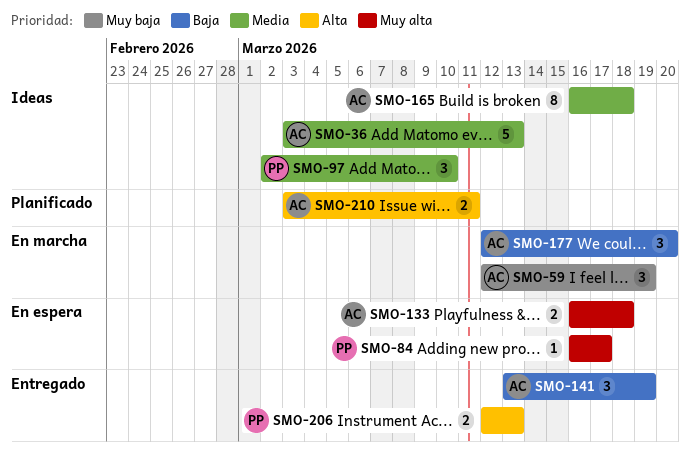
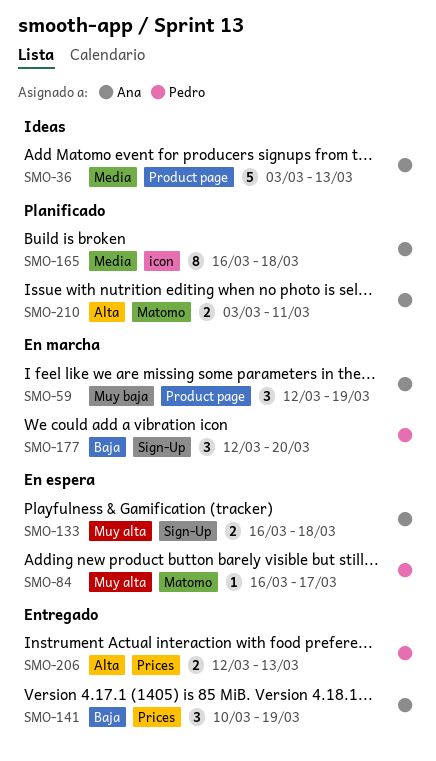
SMO-97: present -> none
SMO-141, start: Mar 13 -> Mar 10
SMO-165, status: Ideas -> Planificado
SMO-177, owner: Ana -> Pedro

